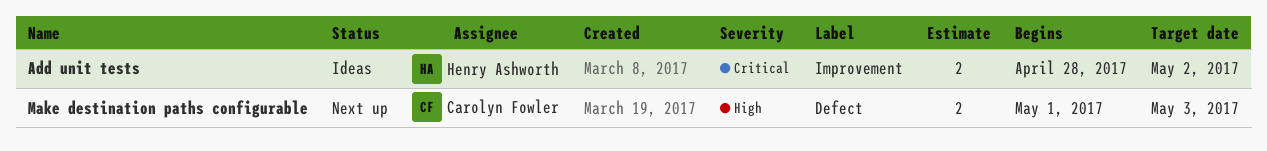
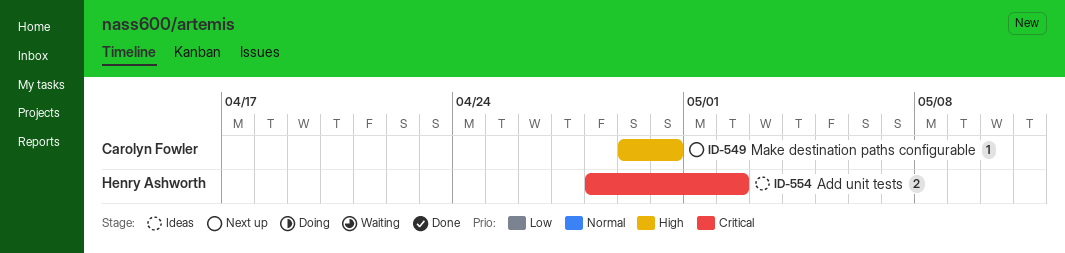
Make destination paths configurable, estimate: 2 -> 1
Make destination paths configurable, start: May 1 -> Apr 29
Make destination paths configurable, due: May 3 -> Apr 30

